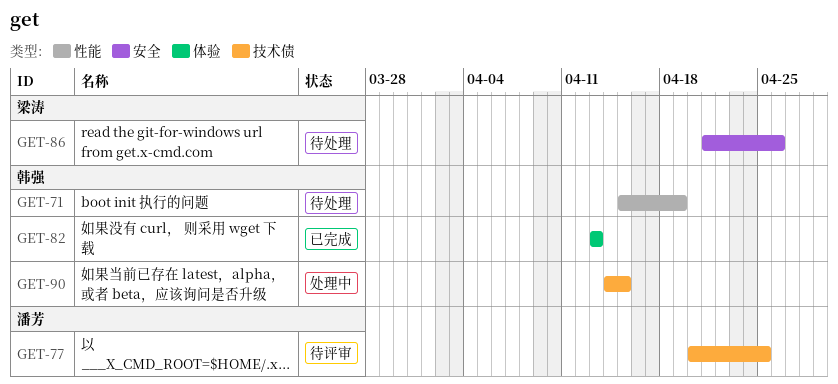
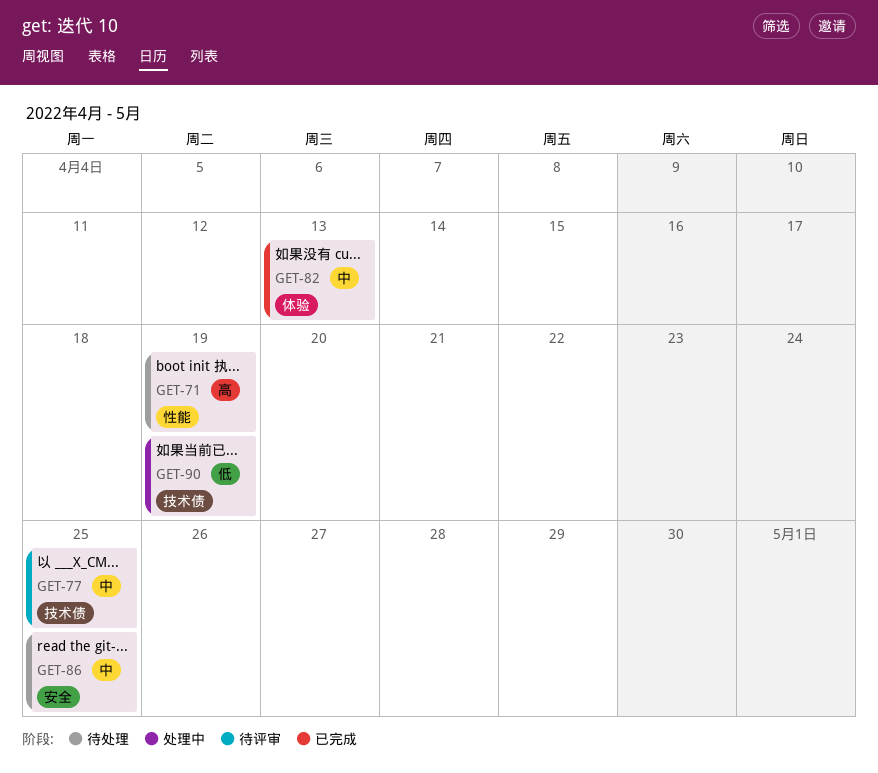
GET-86, due: Apr 26 -> Apr 25
GET-90, due: Apr 15 -> Apr 19

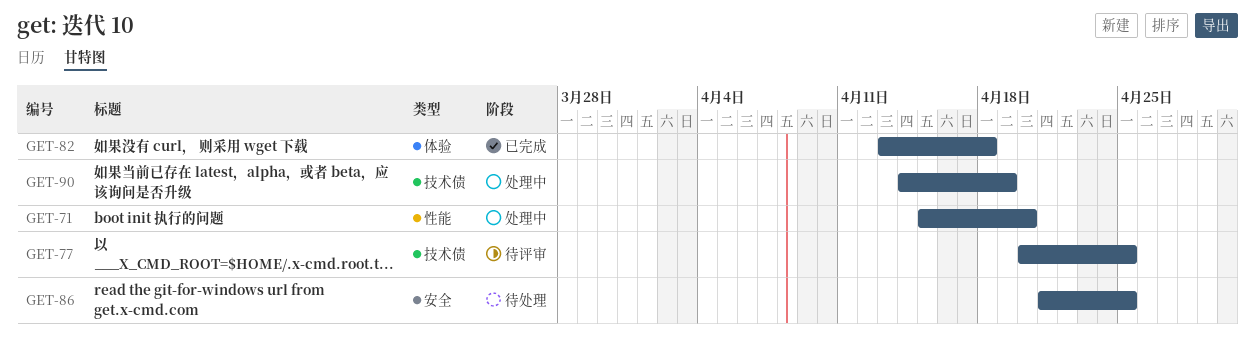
GET-71, status: 待处理 -> 处理中
GET-71, due: Apr 19 -> Apr 20
GET-82, due: Apr 13 -> Apr 18

